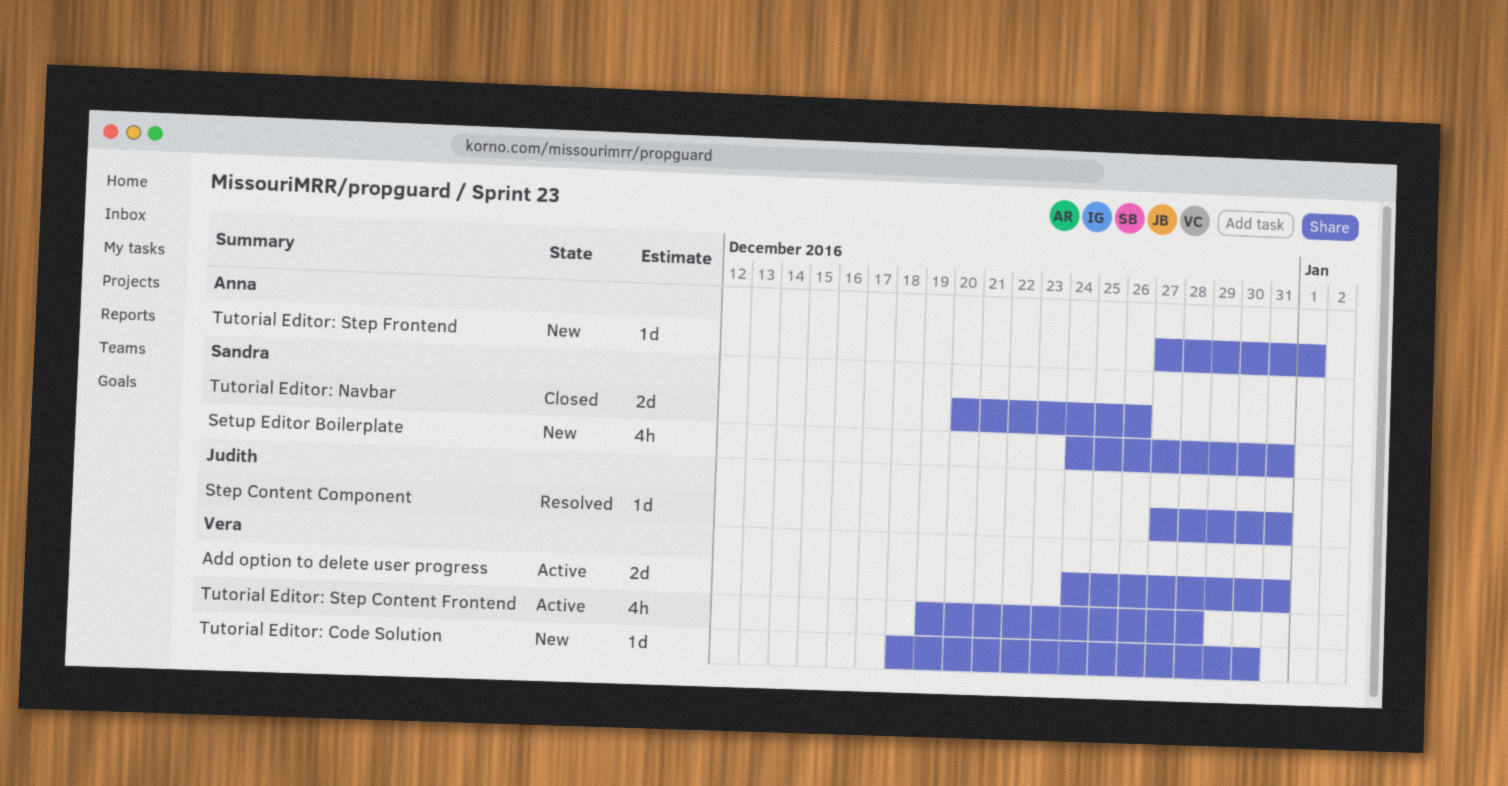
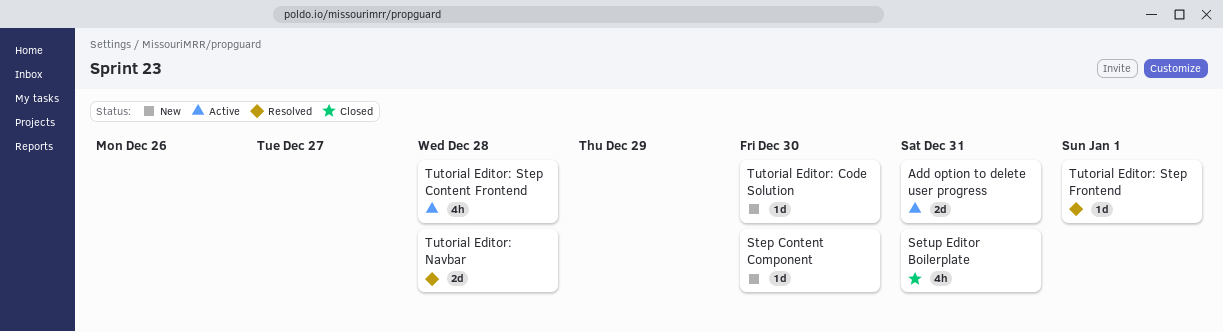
Setup Editor Boilerplate, status: New -> Closed
Step Content Component, status: Resolved -> New
Step Content Component, due: Dec 31 -> Dec 30
Tutorial Editor: Navbar, status: Closed -> Resolved
Tutorial Editor: Navbar, due: Dec 26 -> Dec 28
Tutorial Editor: Step Frontend, status: New -> Resolved

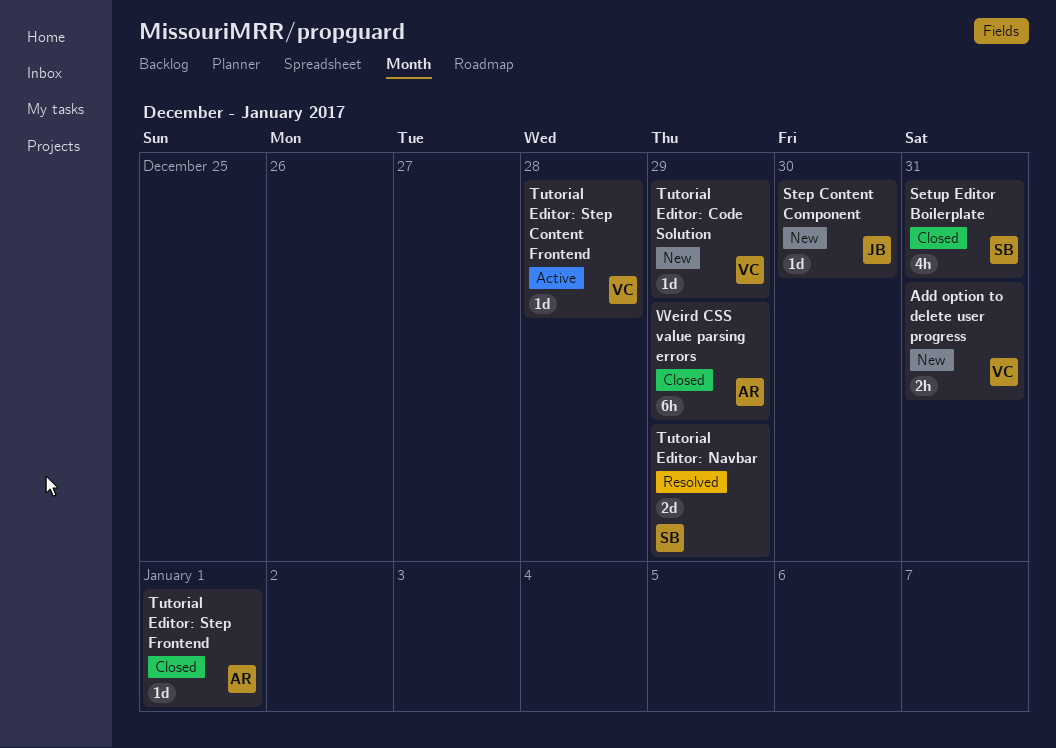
Add option to delete user progress, status: Active -> New
Add option to delete user progress, estimate: 2d -> 2h
Tutorial Editor: Code Solution, due: Dec 30 -> Dec 29
Tutorial Editor: Navbar, due: Dec 28 -> Dec 29
Tutorial Editor: Step Content Frontend, estimate: 4h -> 1d
Tutorial Editor: Step Frontend, status: Resolved -> Closed
Weird CSS value parsing errors: none -> present

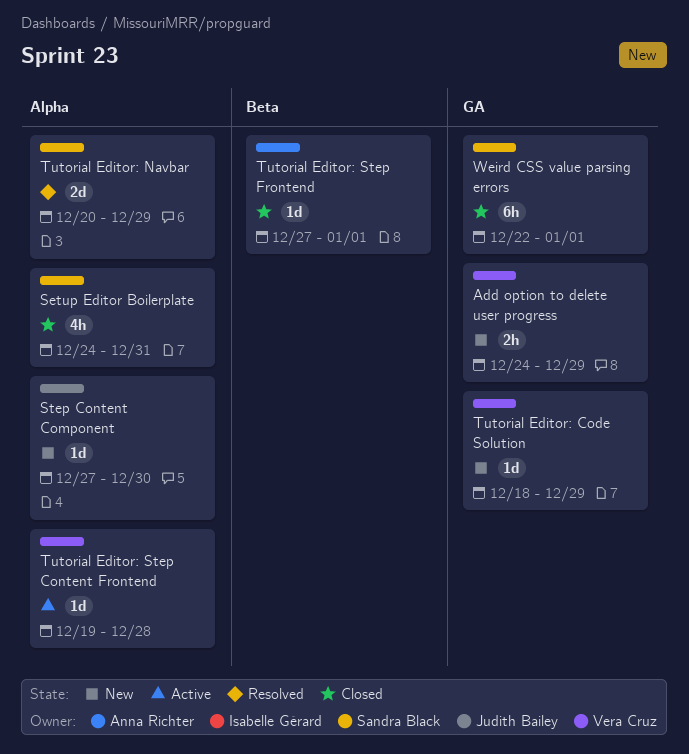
Add option to delete user progress, due: Dec 31 -> Dec 29
Weird CSS value parsing errors, owner: Anna Richter -> Sandra Black
Weird CSS value parsing errors, due: Dec 29 -> Jan 1

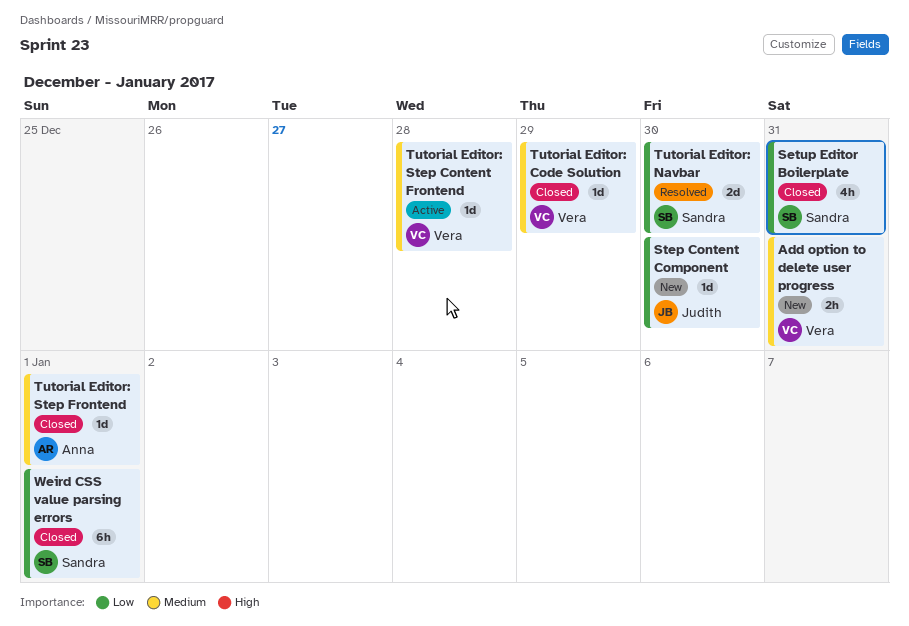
Add option to delete user progress, due: Dec 29 -> Dec 31
Tutorial Editor: Code Solution, status: New -> Closed
Tutorial Editor: Navbar, due: Dec 29 -> Dec 30

